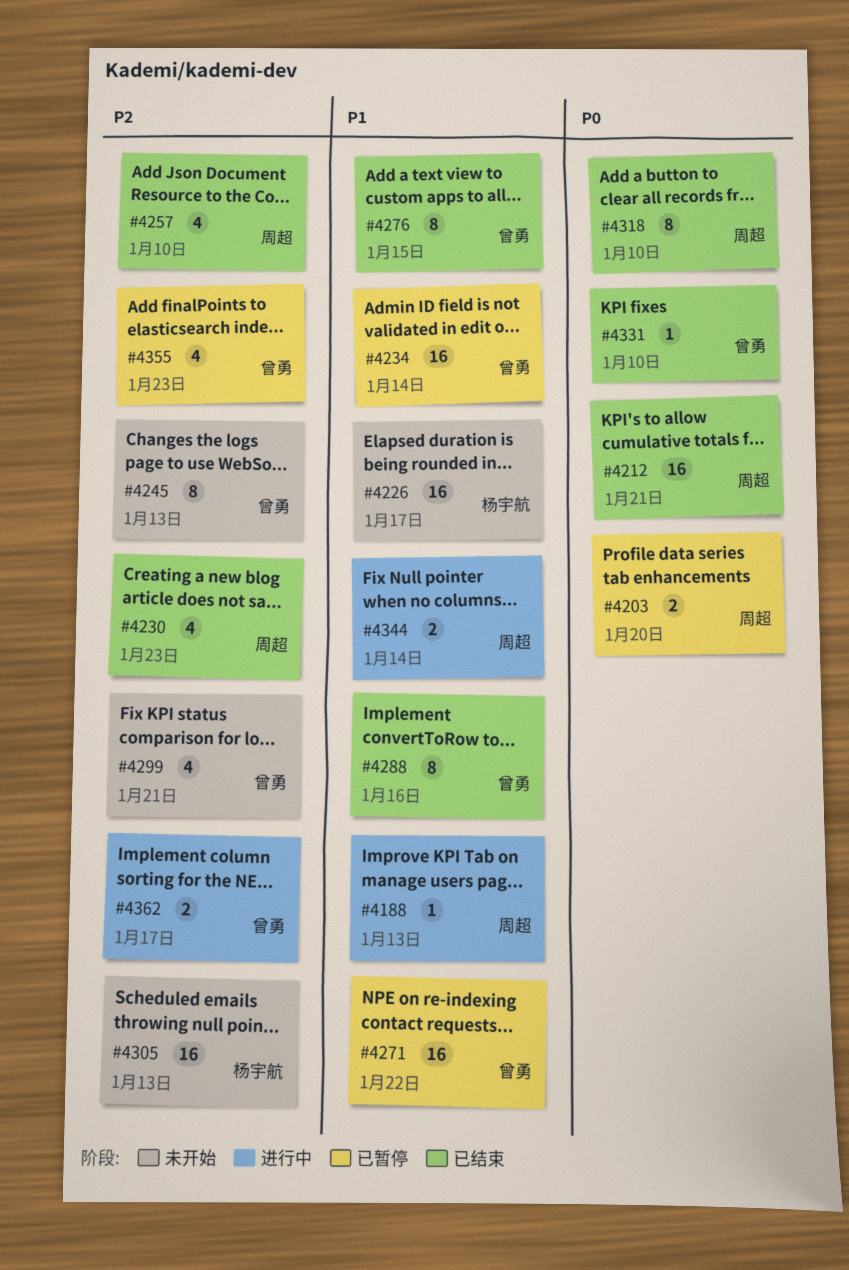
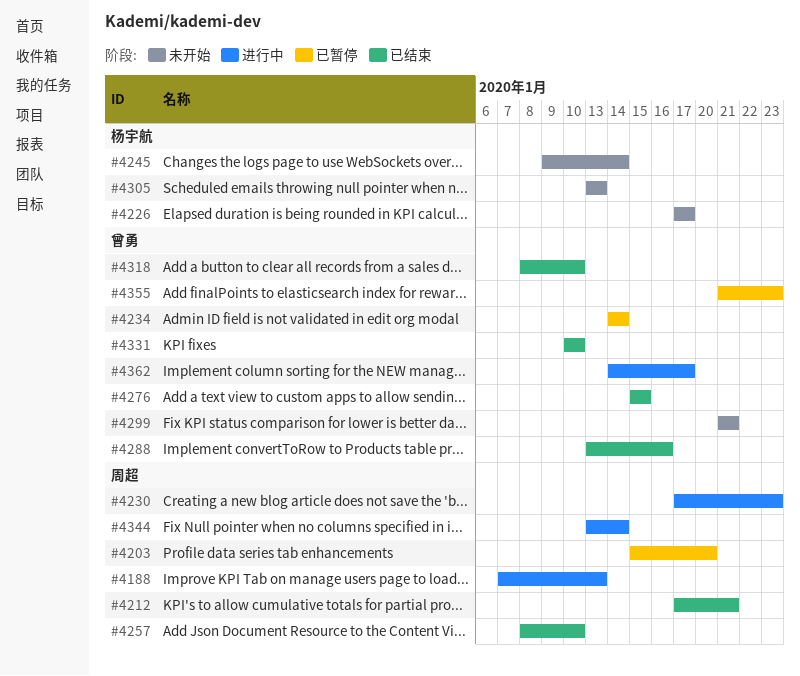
#4230, status: 已结束 -> 进行中
#4245, owner: 曾勇 -> 杨宇航
#4245, due: Jan 13 -> Jan 14
#4271: present -> none
#4318, owner: 周超 -> 曾勇

